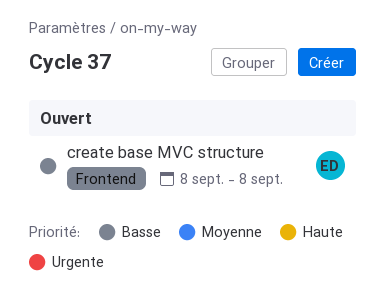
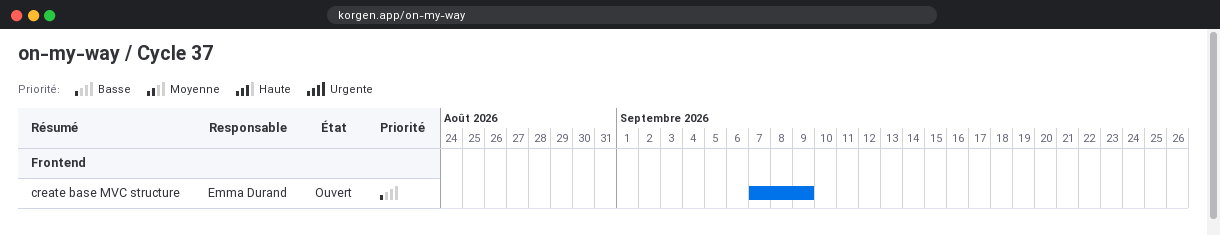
create base MVC structure, start: Sep 8 -> Sep 7
create base MVC structure, due: Sep 8 -> Sep 9

